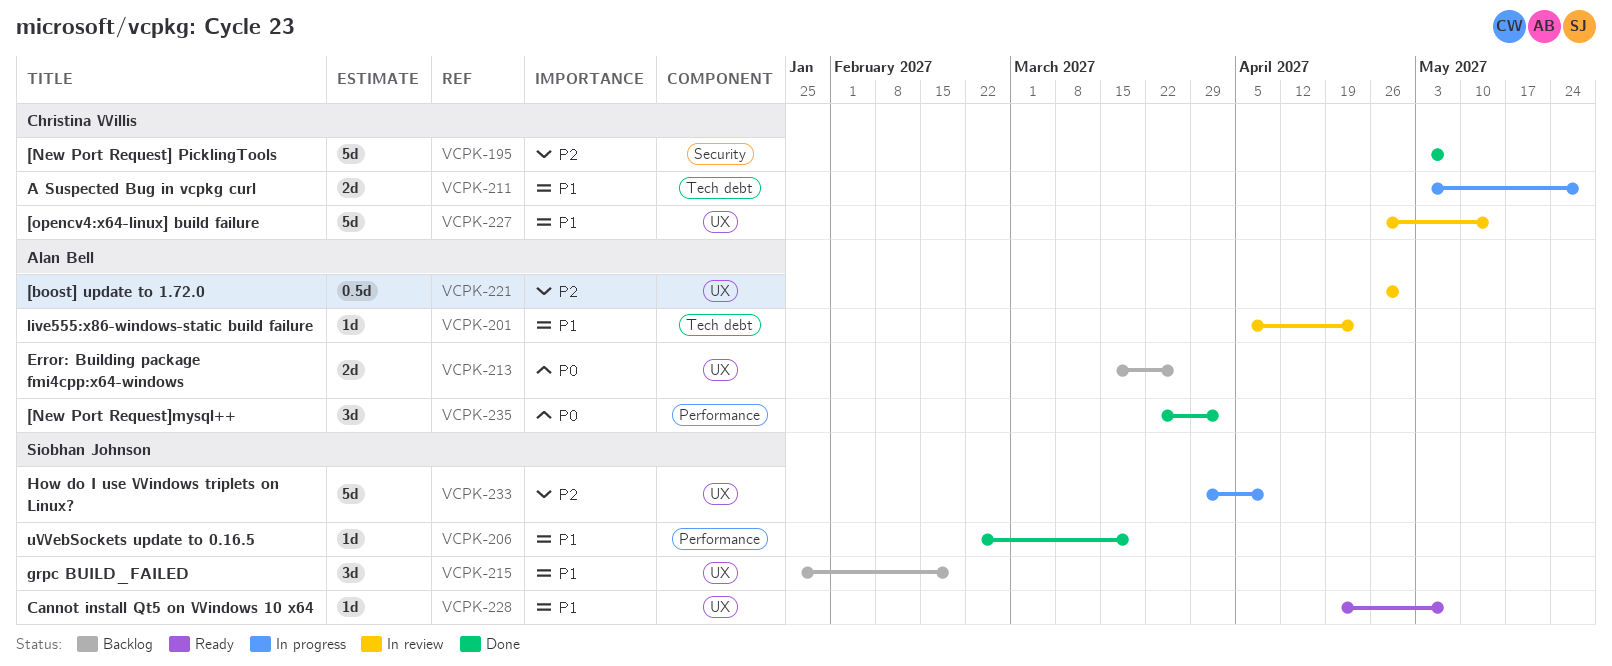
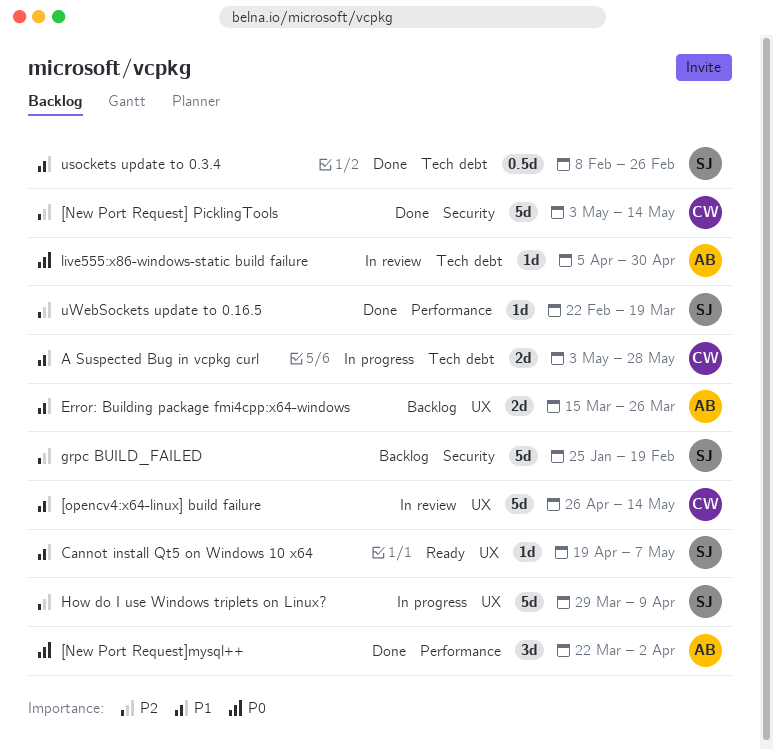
[boost] update to 1.72.0: present -> none
[New Port Request] PicklingTools, due: May 7 -> May 14
Error: Building package fmi4cpp:x64-windows, priority: P0 -> P1
grpc BUILD_FAILED, priority: P1 -> P2
grpc BUILD_FAILED, label: UX -> Security
grpc BUILD_FAILED, estimate: 3d -> 5d
live555:x86-windows-static build failure, priority: P1 -> P0
live555:x86-windows-static build failure, due: Apr 23 -> Apr 30
usockets update to 0.3.4: none -> present
uWebSockets update to 0.16.5, priority: P1 -> P2

